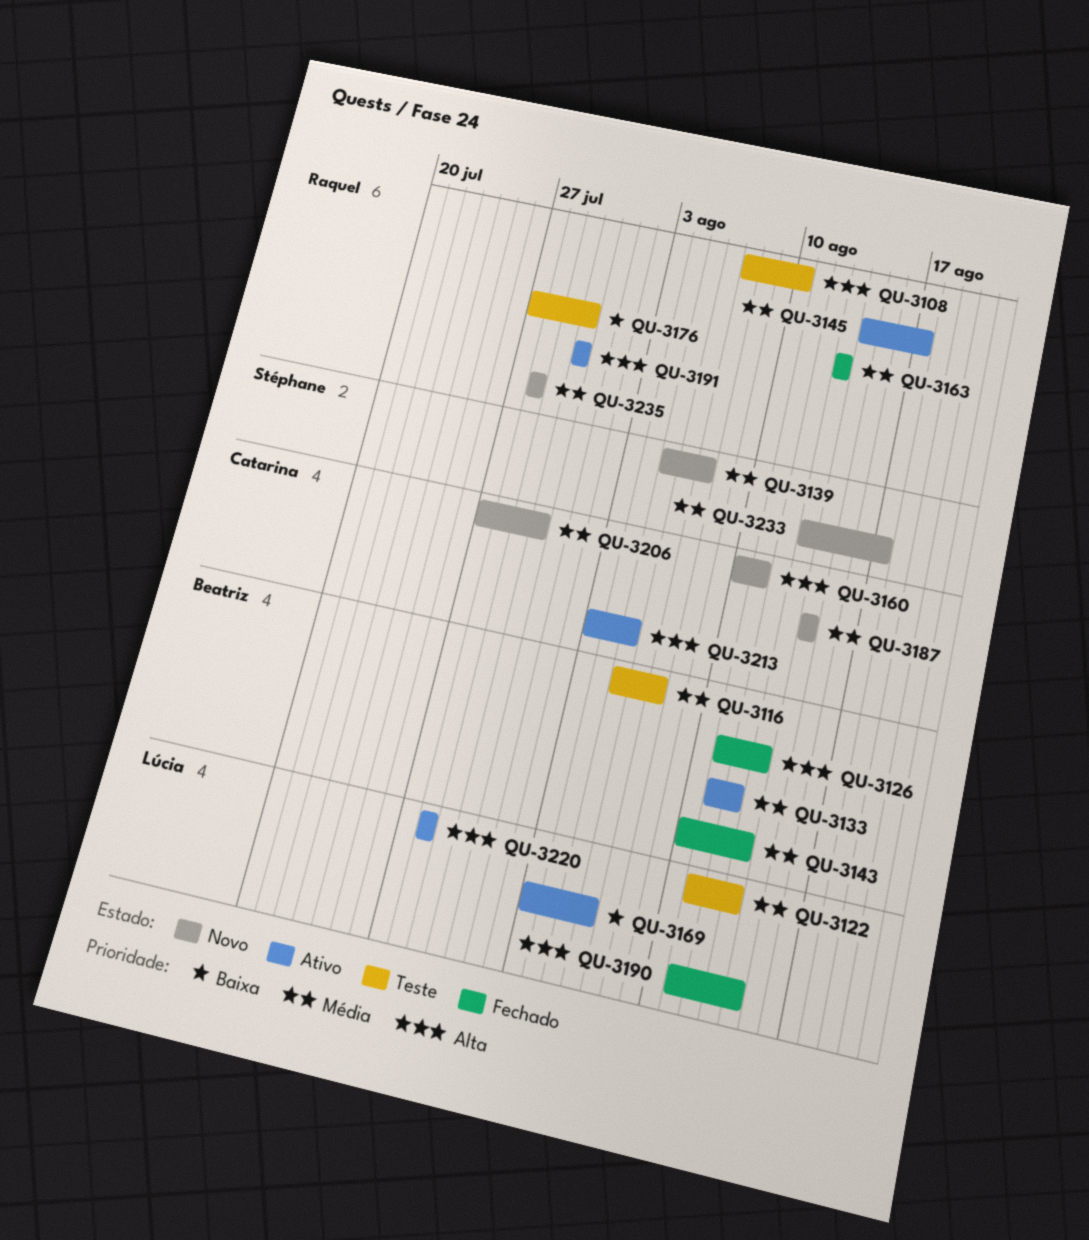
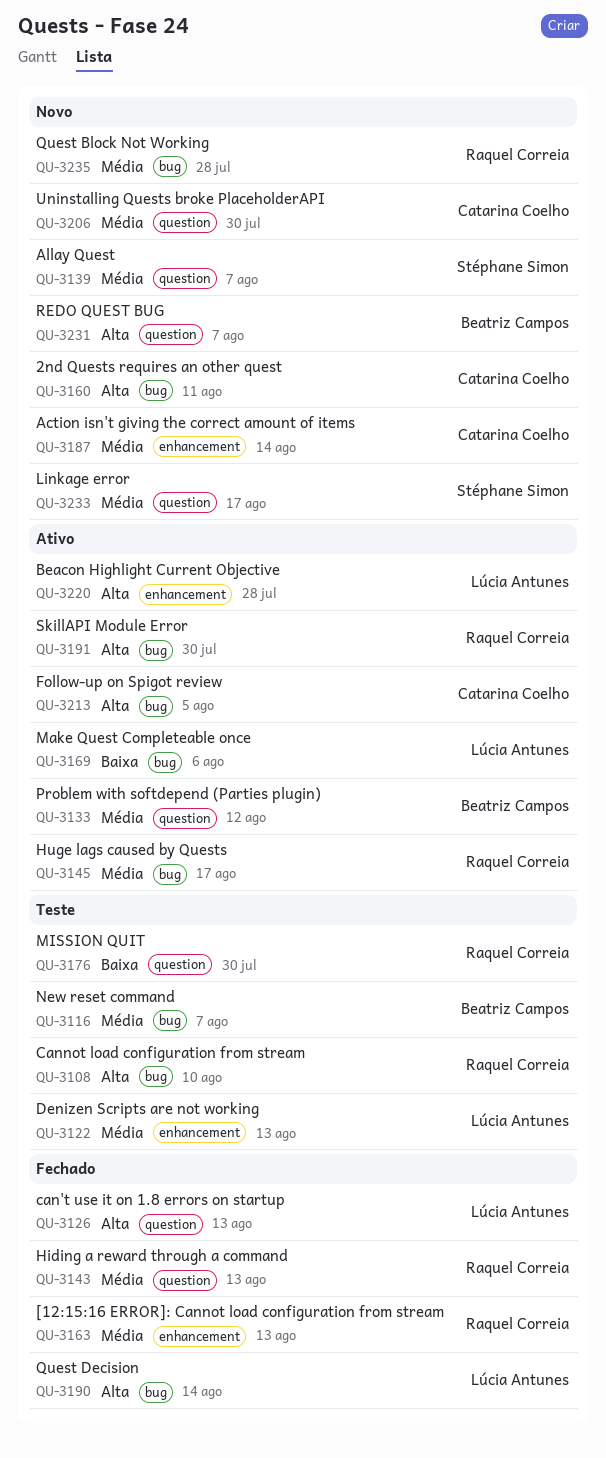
QU-3126, owner: Beatriz Campos -> Lúcia Antunes
QU-3143, owner: Beatriz Campos -> Raquel Correia
QU-3231: none -> present

